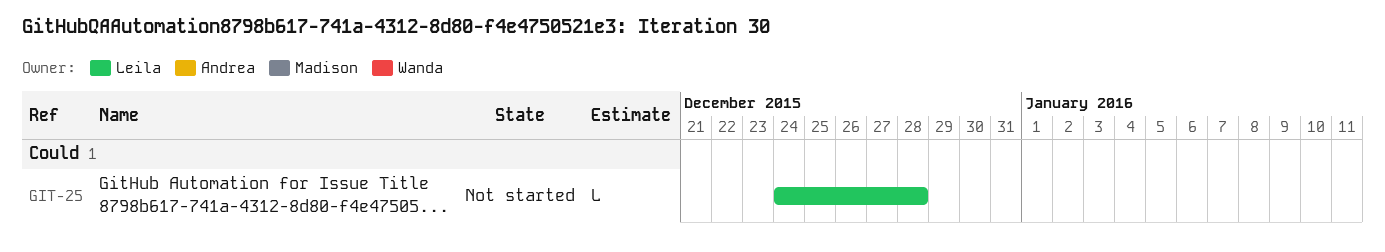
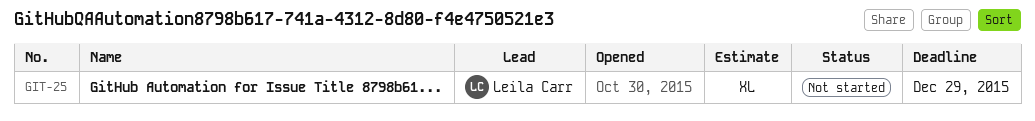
GIT-25, estimate: L -> XL
GIT-25, due: Dec 28 -> Dec 29

